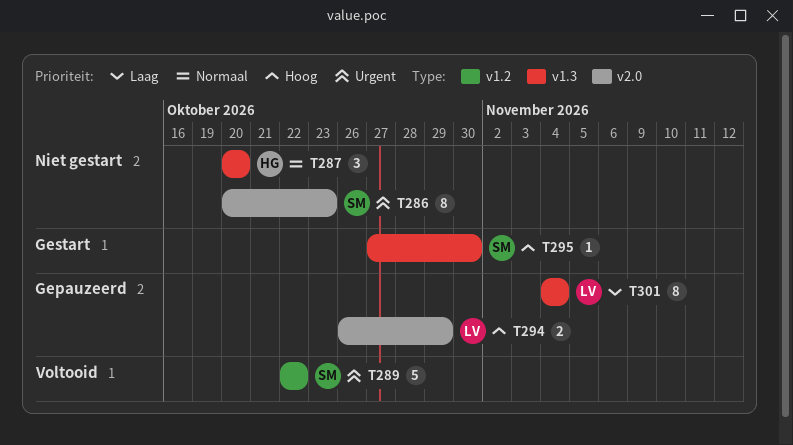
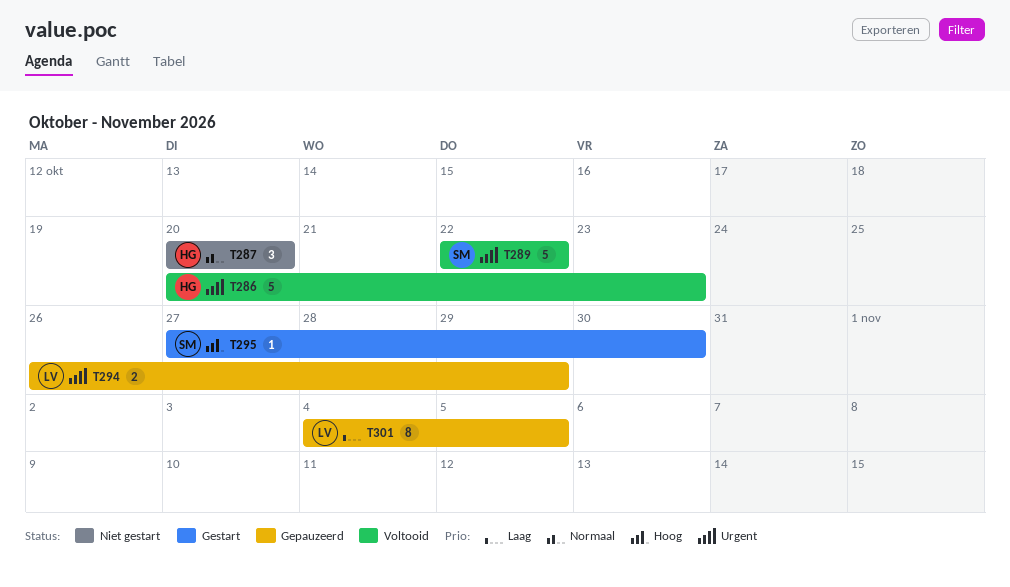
T286, status: Niet gestart -> Voltooid
T286, owner: SM -> HG
T286, estimate: 8 -> 5
T294, priority: Hoog -> Urgent
T301, due: Nov 4 -> Nov 5

